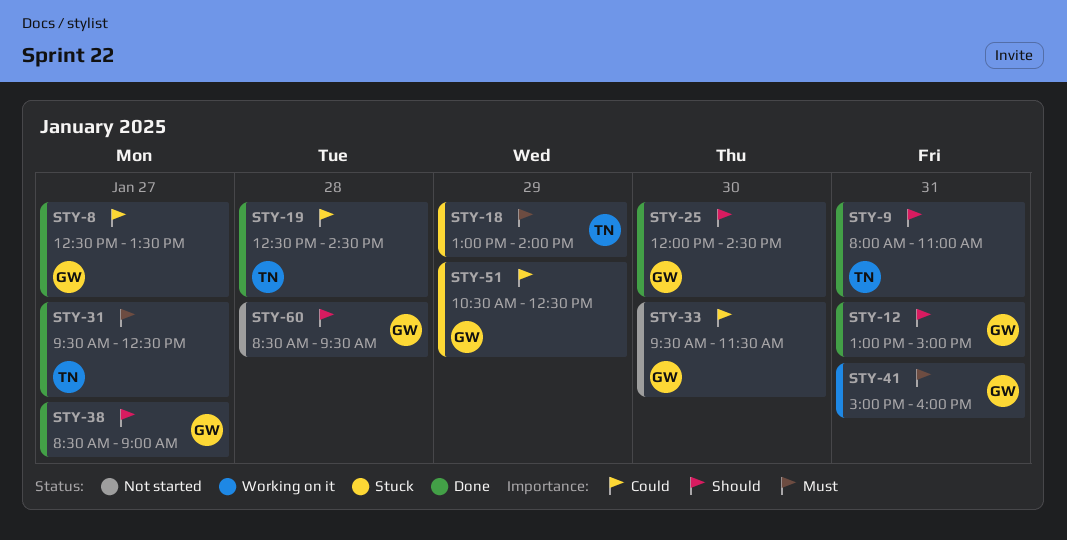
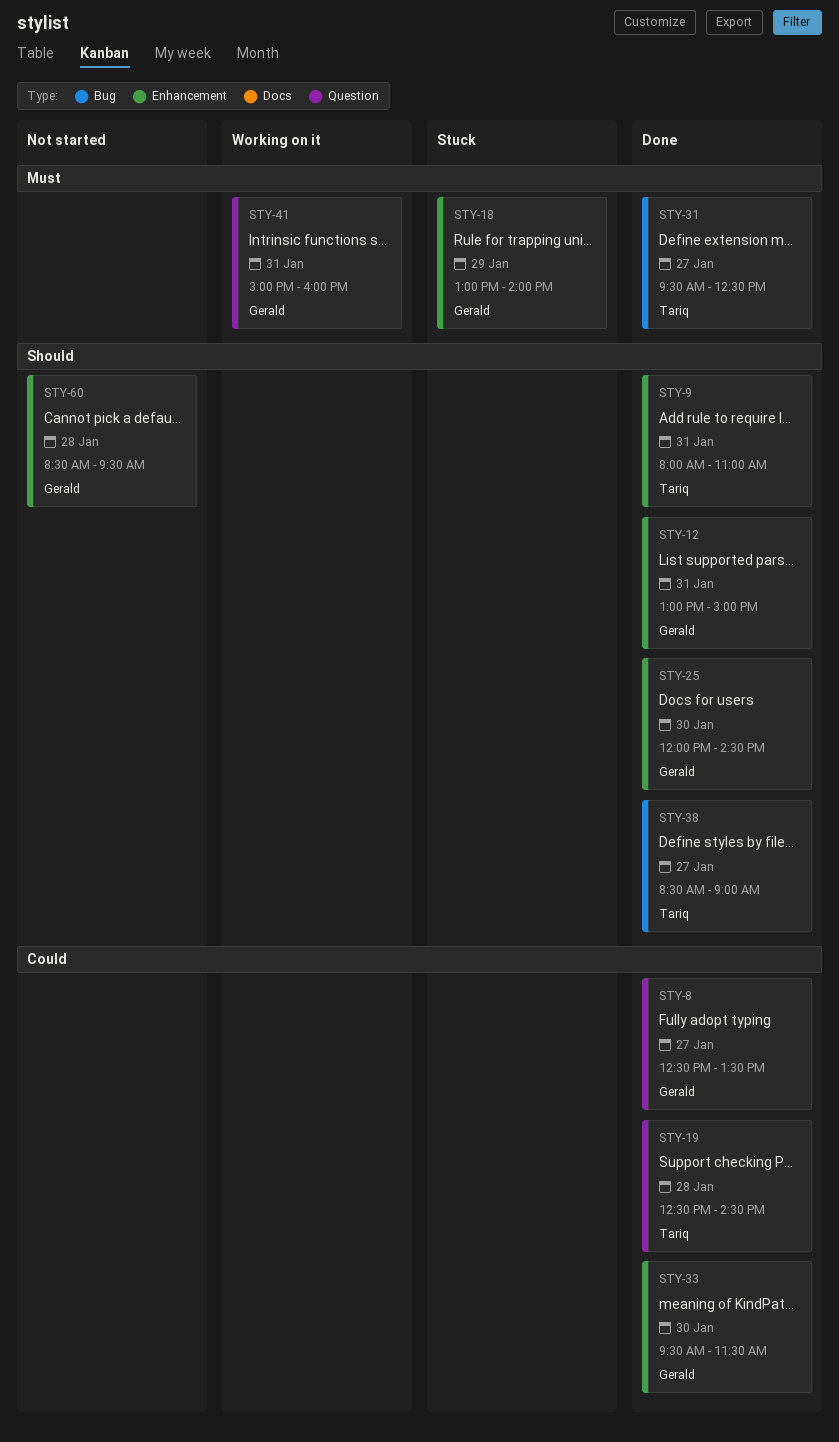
STY-18, owner: Tariq -> Gerald
STY-33, status: Not started -> Done
STY-38, owner: Gerald -> Tariq
STY-51: present -> none

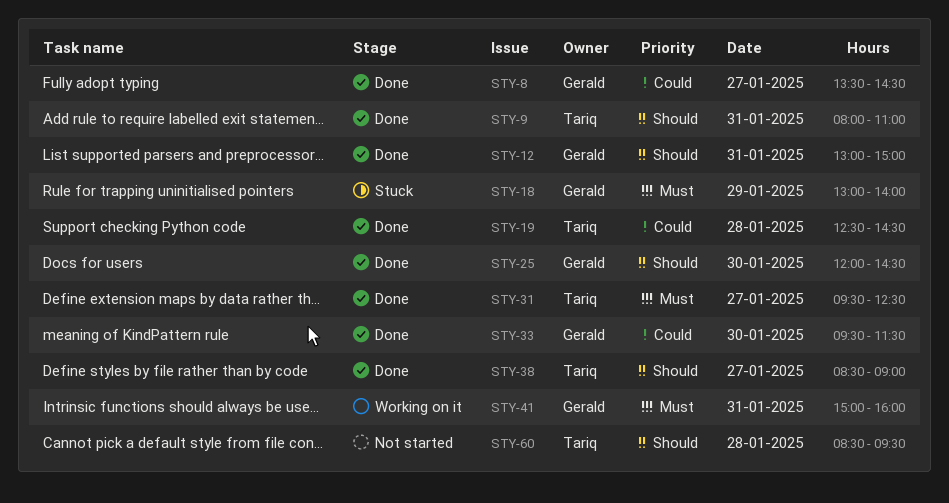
STY-8, begins: 12:30 -> 13:30
STY-8, ends: 13:30 -> 14:30
STY-60, owner: Gerald -> Tariq

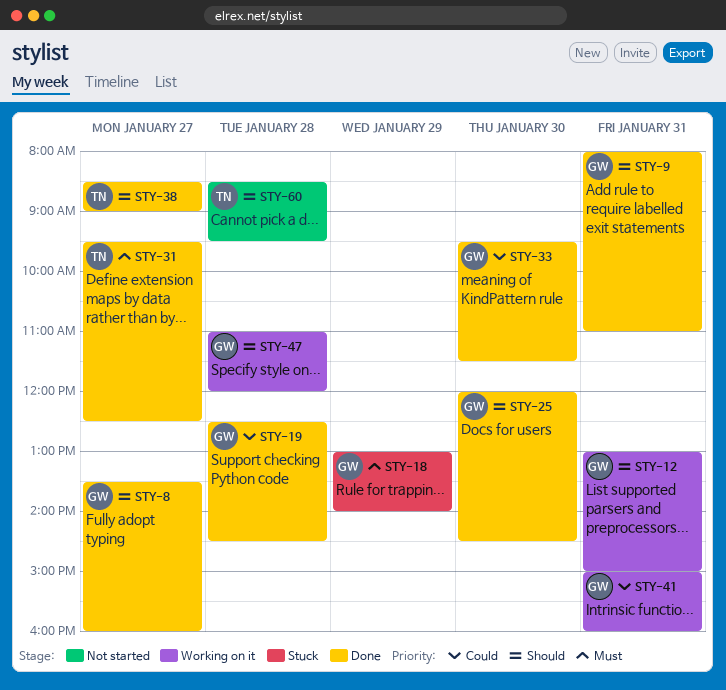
STY-8, priority: Could -> Should
STY-8, ends: 14:30 -> 16:00
STY-9, owner: Tariq -> Gerald
STY-12, status: Done -> Working on it
STY-19, owner: Tariq -> Gerald
STY-41, priority: Must -> Could
STY-47: none -> present

